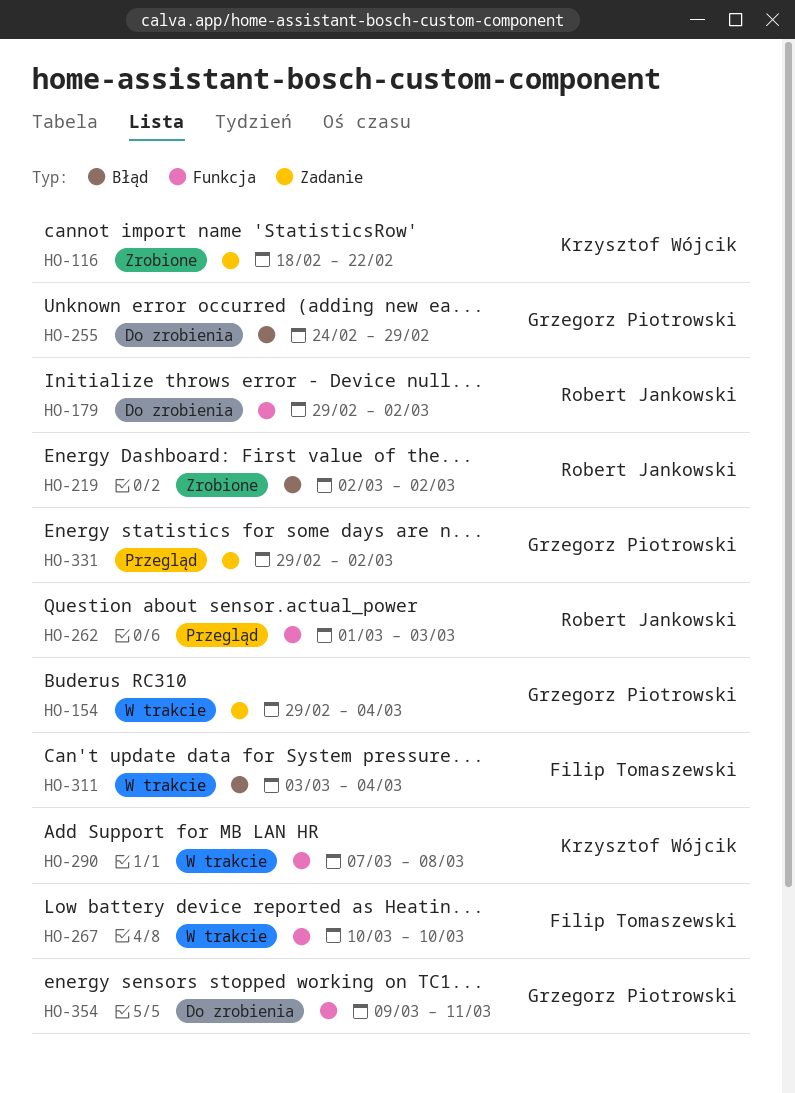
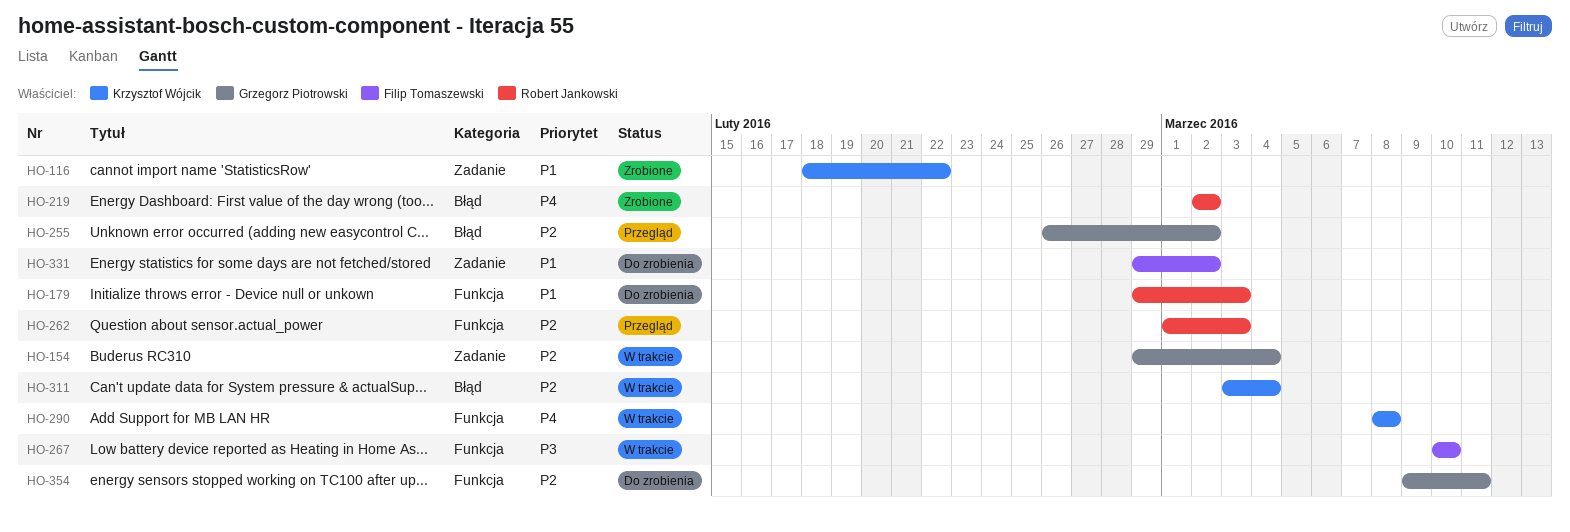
HO-179, due: Mar 2 -> Mar 3
HO-255, status: Do zrobienia -> Przegląd
HO-255, start: Feb 24 -> Feb 26
HO-255, due: Feb 29 -> Mar 2
HO-290, start: Mar 7 -> Mar 8
HO-311, owner: Filip Tomaszewski -> Krzysztof Wójcik
HO-331, status: Przegląd -> Do zrobienia
HO-331, owner: Grzegorz Piotrowski -> Filip Tomaszewski

